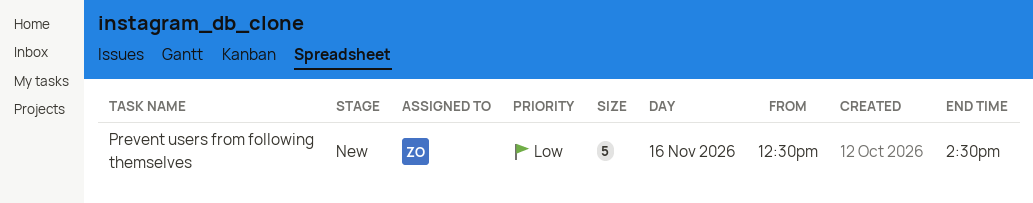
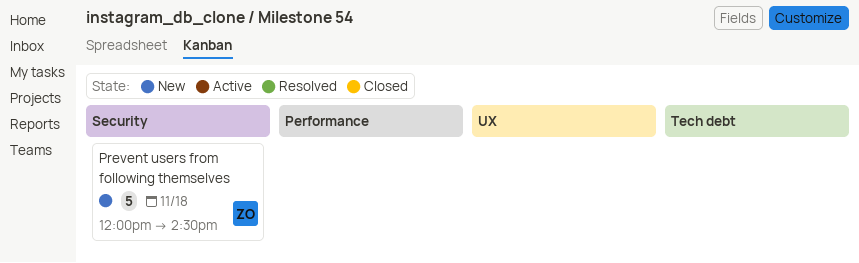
Prevent users from following themselves, day: Nov 16 -> Nov 18
Prevent users from following themselves, begins: 12:30 -> 12:00

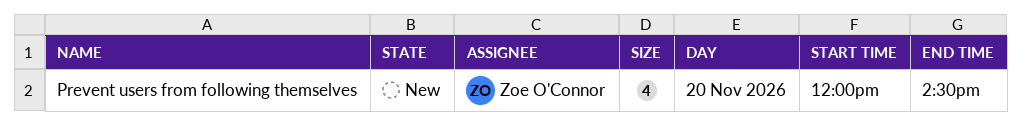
Prevent users from following themselves, estimate: 5 -> 4
Prevent users from following themselves, day: Nov 18 -> Nov 20

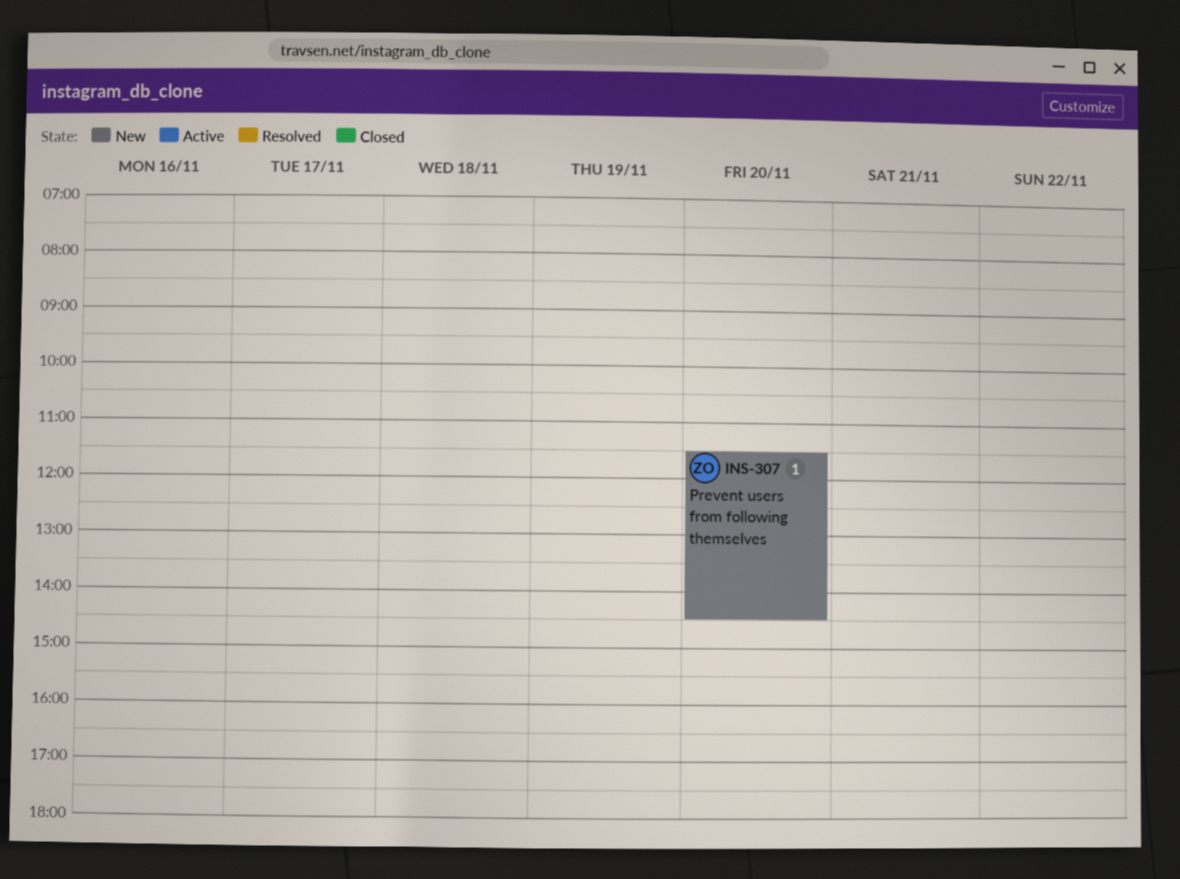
Prevent users from following themselves, estimate: 4 -> 1
Prevent users from following themselves, begins: 12:00 -> 11:30

